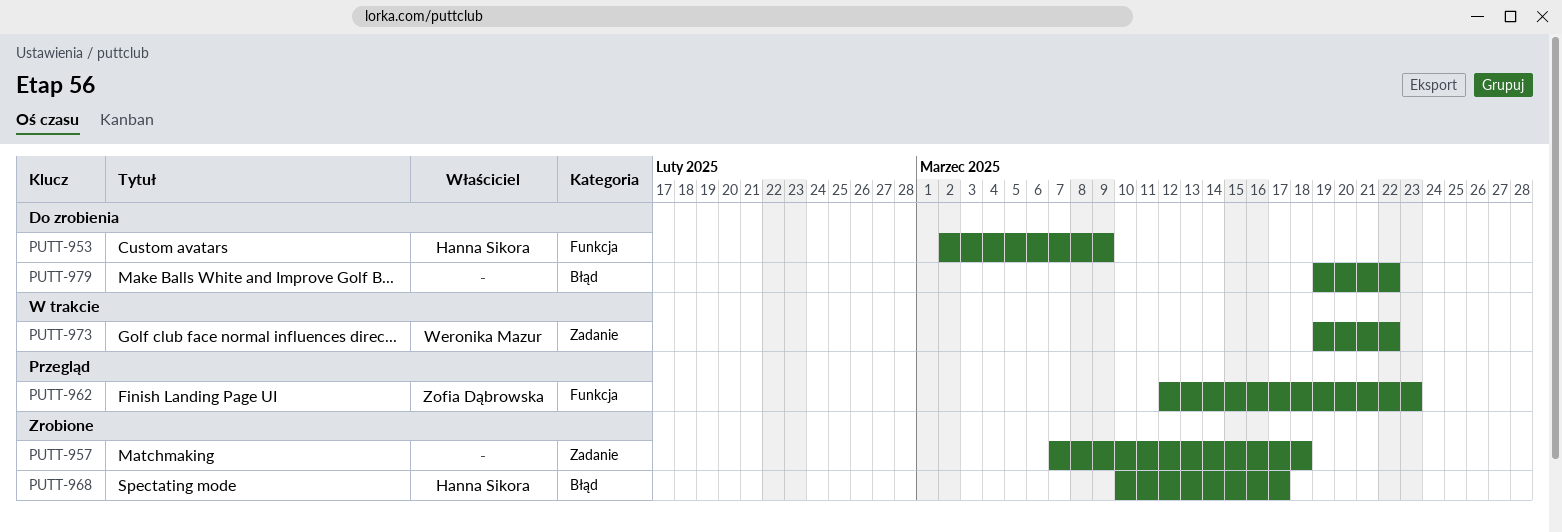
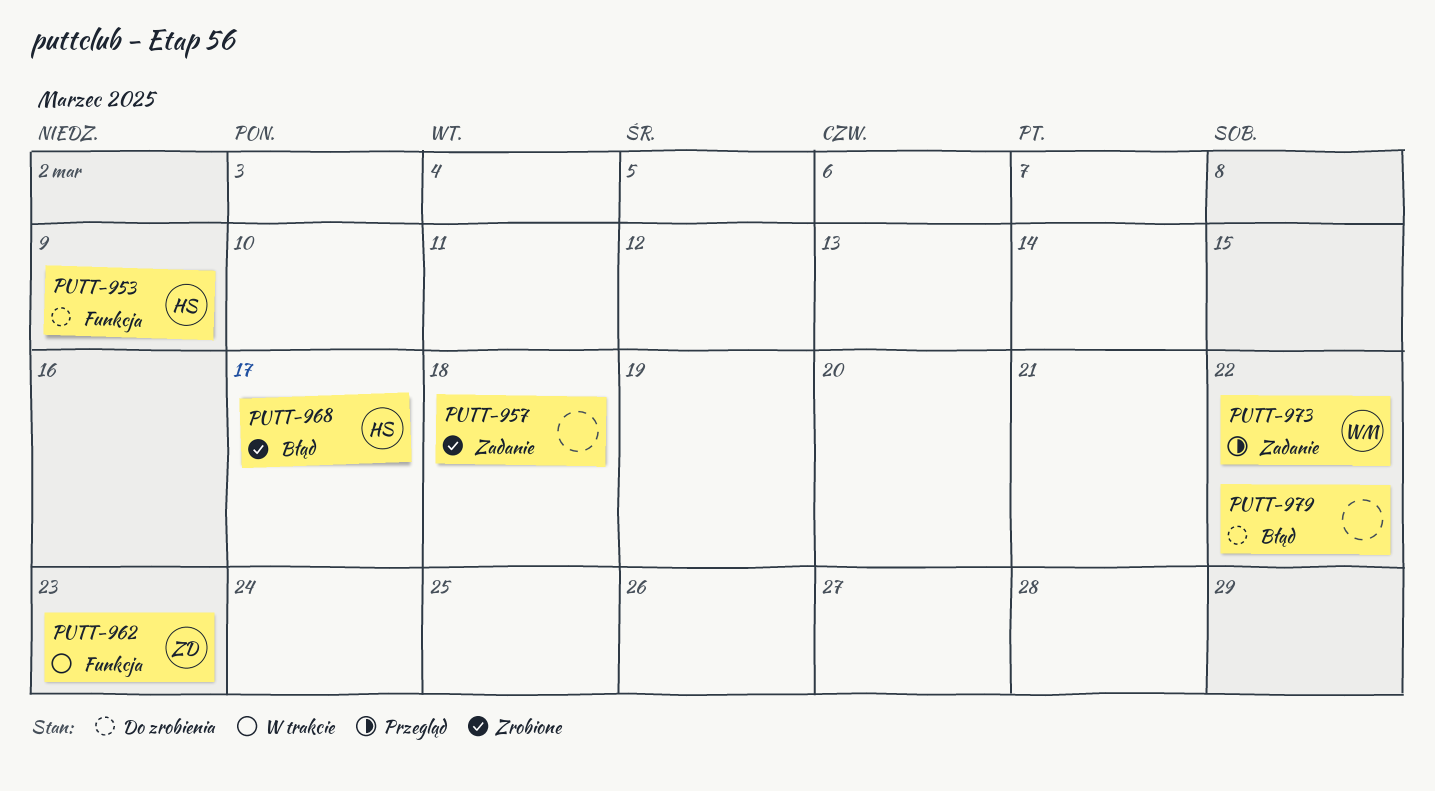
PUTT-962, status: Przegląd -> W trakcie
PUTT-973, status: W trakcie -> Przegląd

